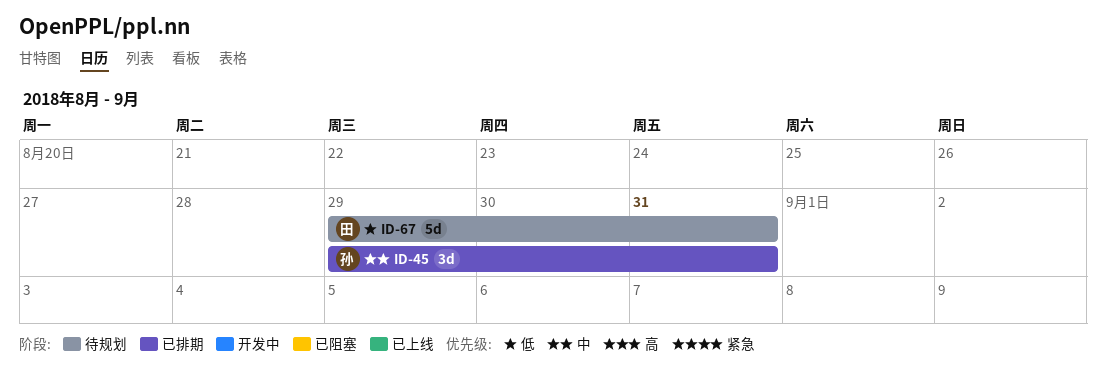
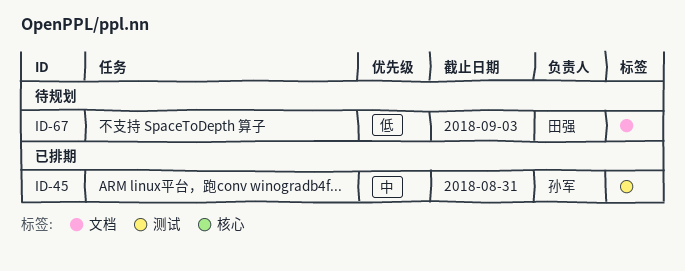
ID-67, due: Aug 31 -> Sep 3

